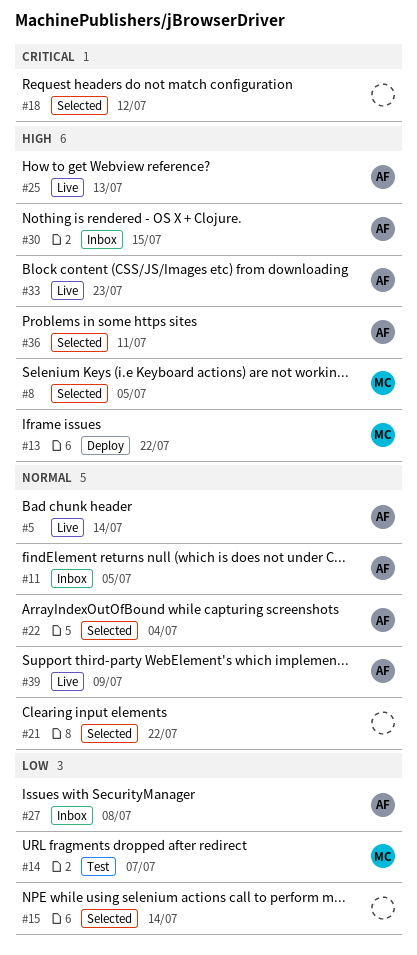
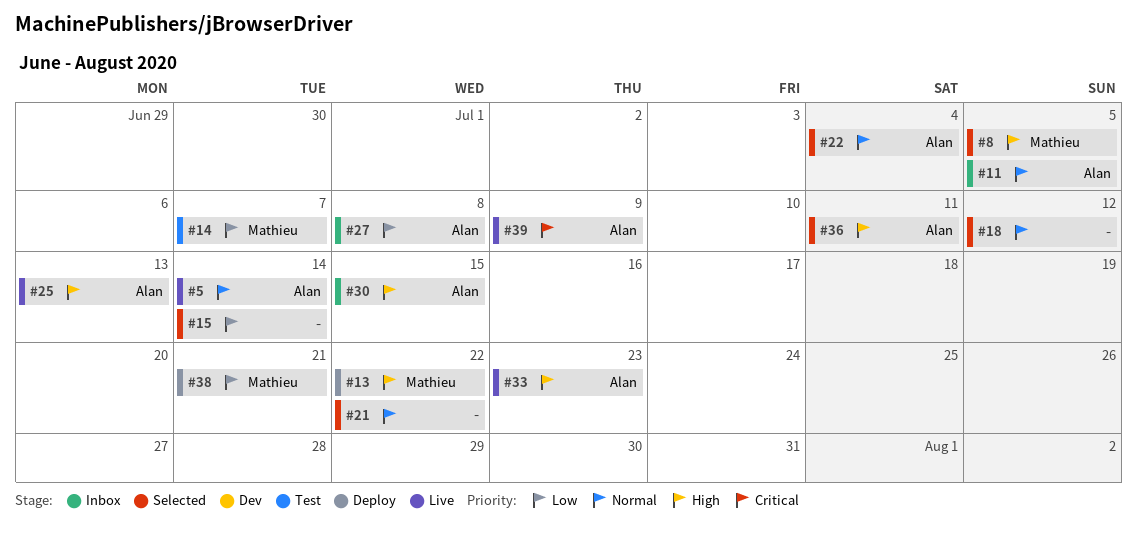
#18, priority: Critical -> Normal
#38: none -> present
#39, priority: Normal -> Critical

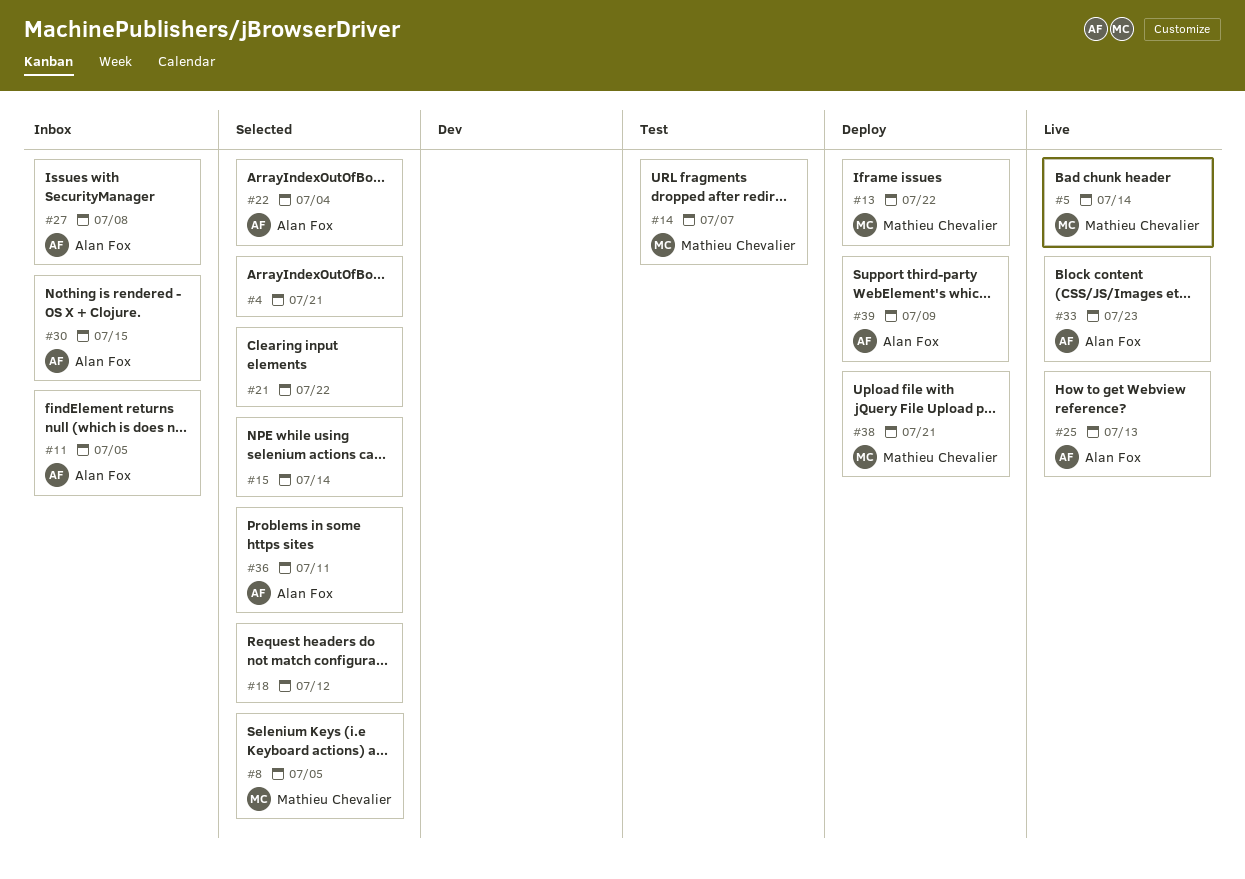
#4: none -> present
#5, owner: Alan Fox -> Mathieu Chevalier
#39, status: Live -> Deploy

